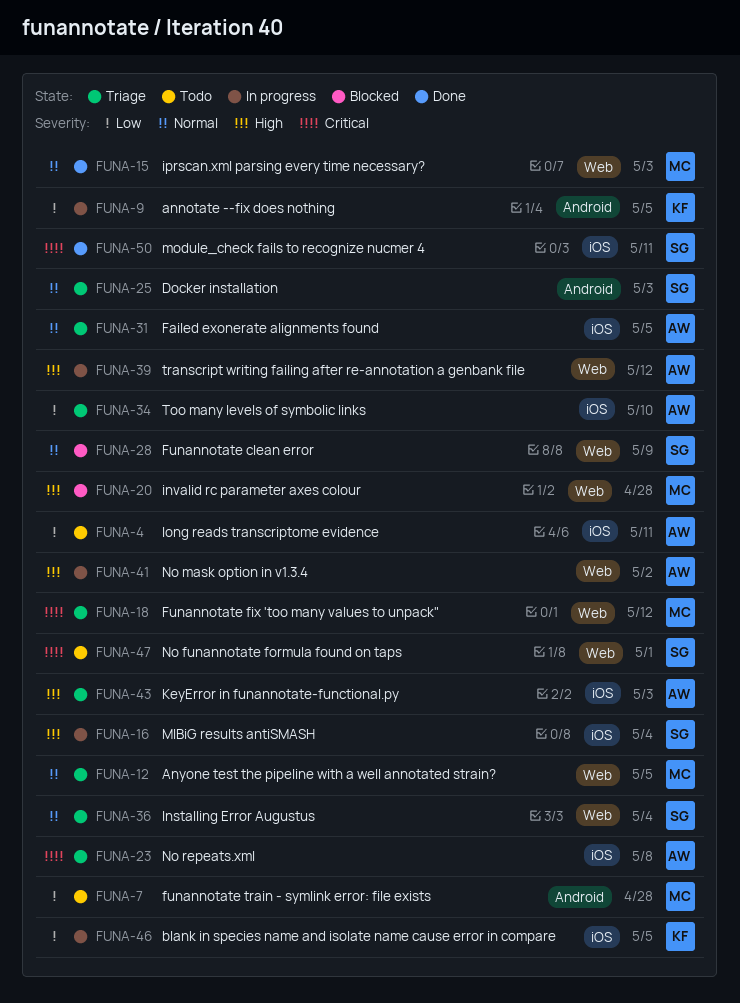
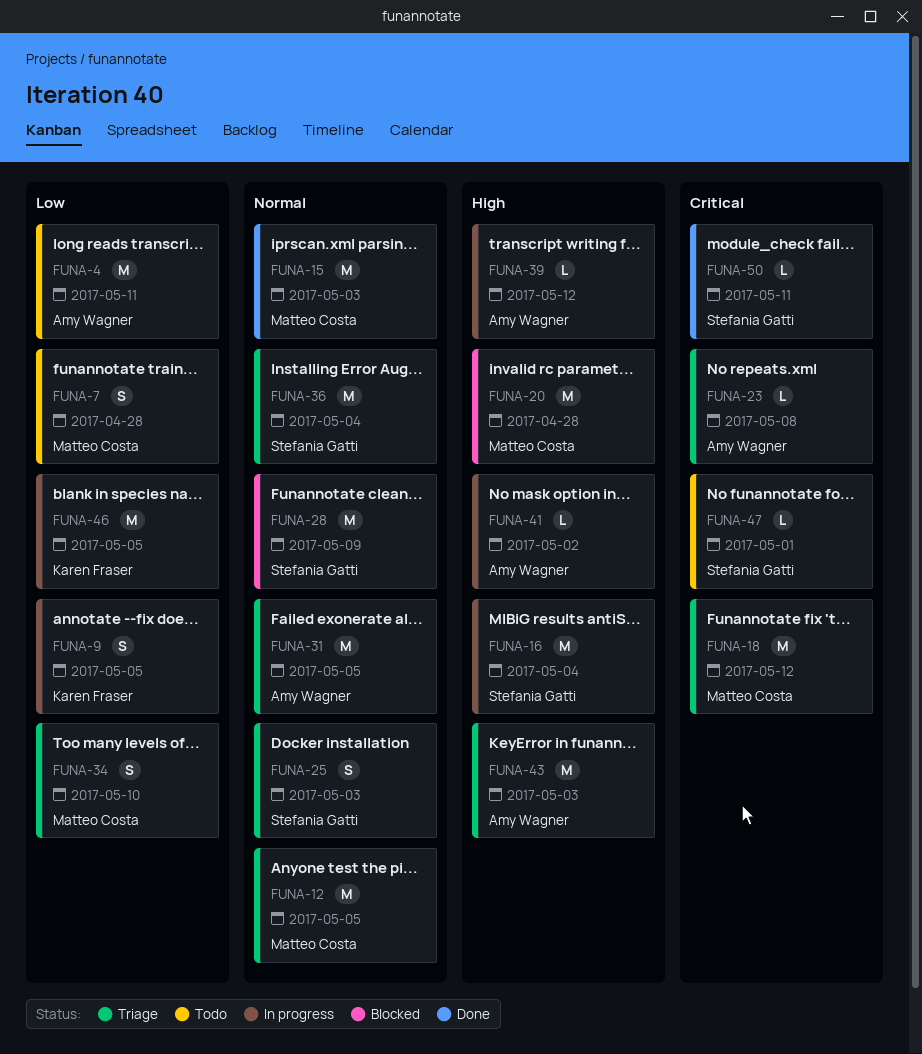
FUNA-34, owner: Amy Wagner -> Matteo Costa

